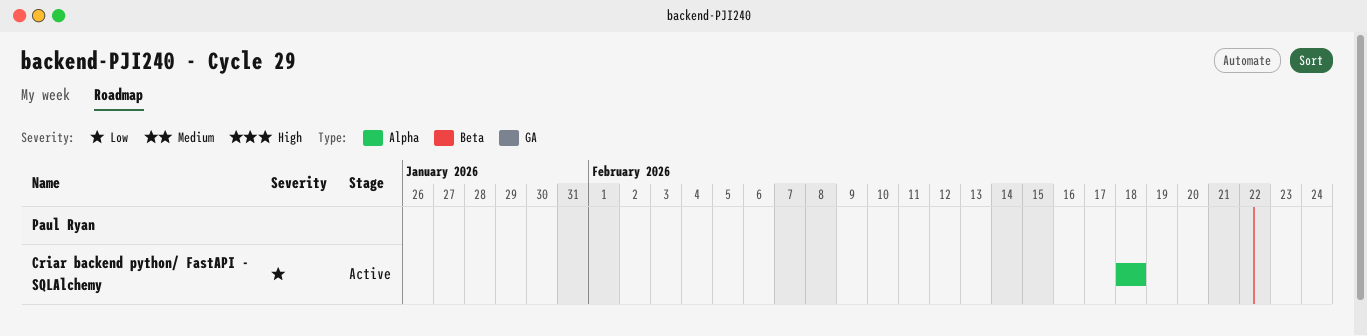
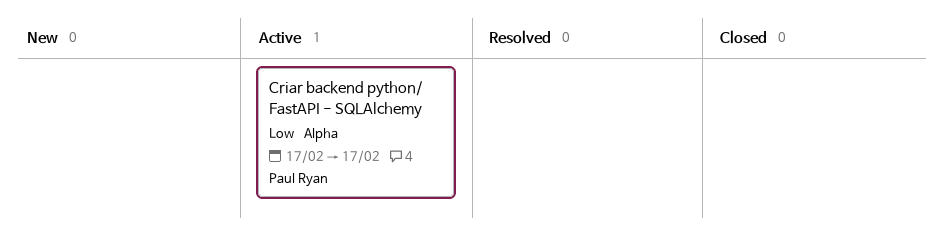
Criar backend python/ FastAPI - SQLAlchemy, start: Feb 18 -> Feb 17
Criar backend python/ FastAPI - SQLAlchemy, due: Feb 18 -> Feb 17

